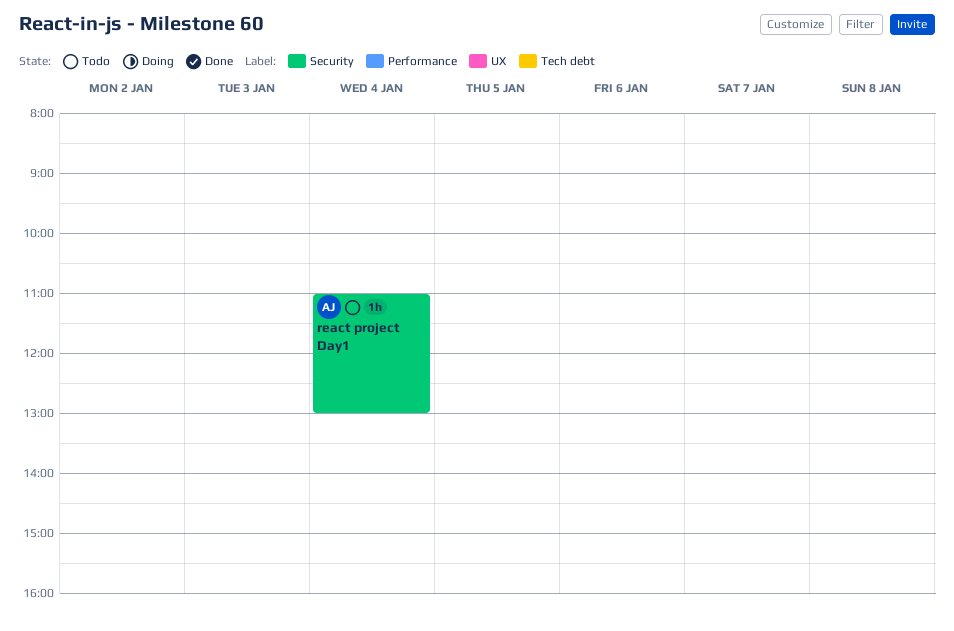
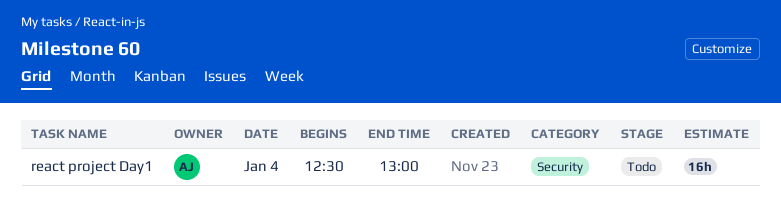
react project Day1, estimate: 1h -> 16h
react project Day1, begins: 11:00 -> 12:30

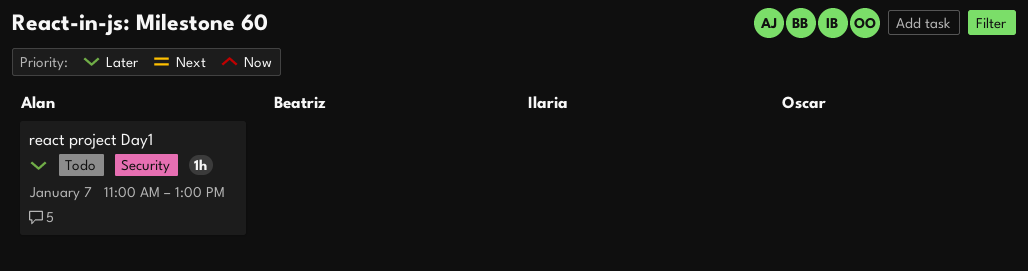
react project Day1, estimate: 16h -> 1h
react project Day1, day: Jan 4 -> Jan 7
react project Day1, begins: 12:30 -> 11:00

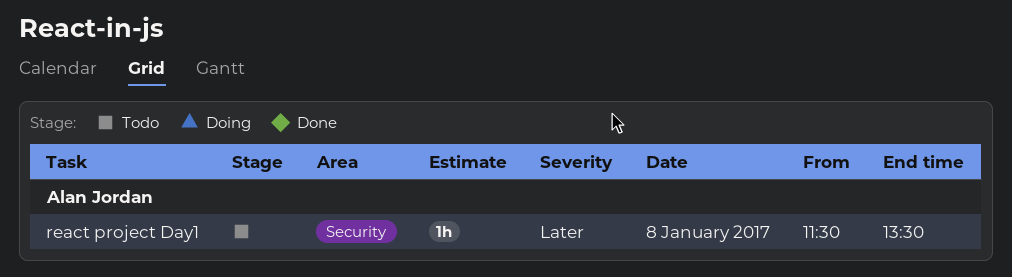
react project Day1, day: Jan 7 -> Jan 8
react project Day1, begins: 11:00 -> 11:30
react project Day1, ends: 13:00 -> 13:30

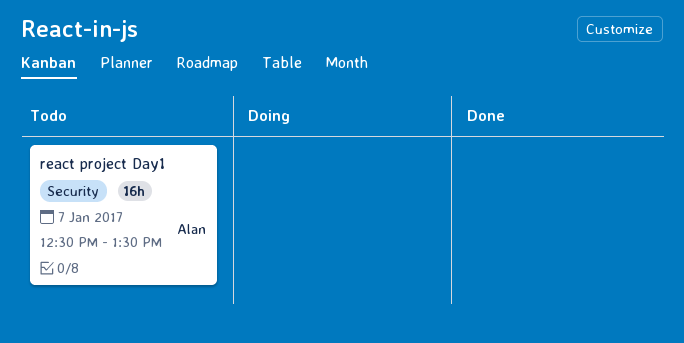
react project Day1, estimate: 1h -> 16h
react project Day1, day: Jan 8 -> Jan 7
react project Day1, begins: 11:30 -> 12:30

